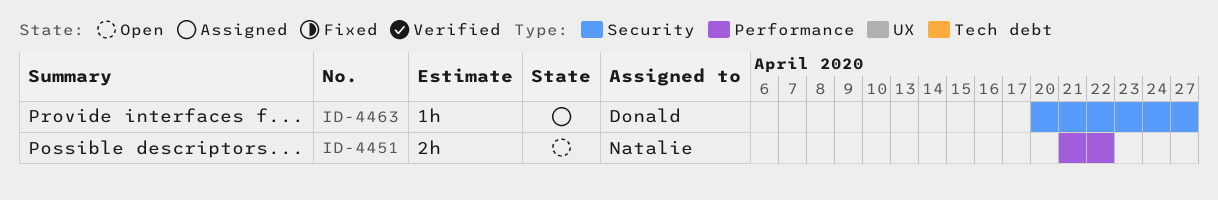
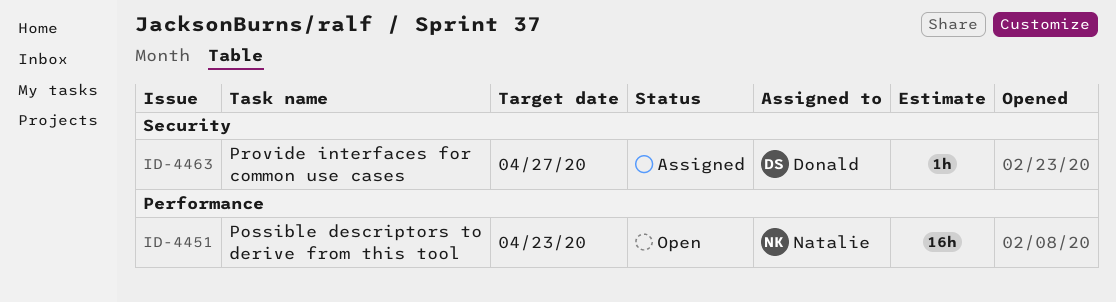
ID-4451, estimate: 2h -> 16h
ID-4451, due: Apr 22 -> Apr 23

